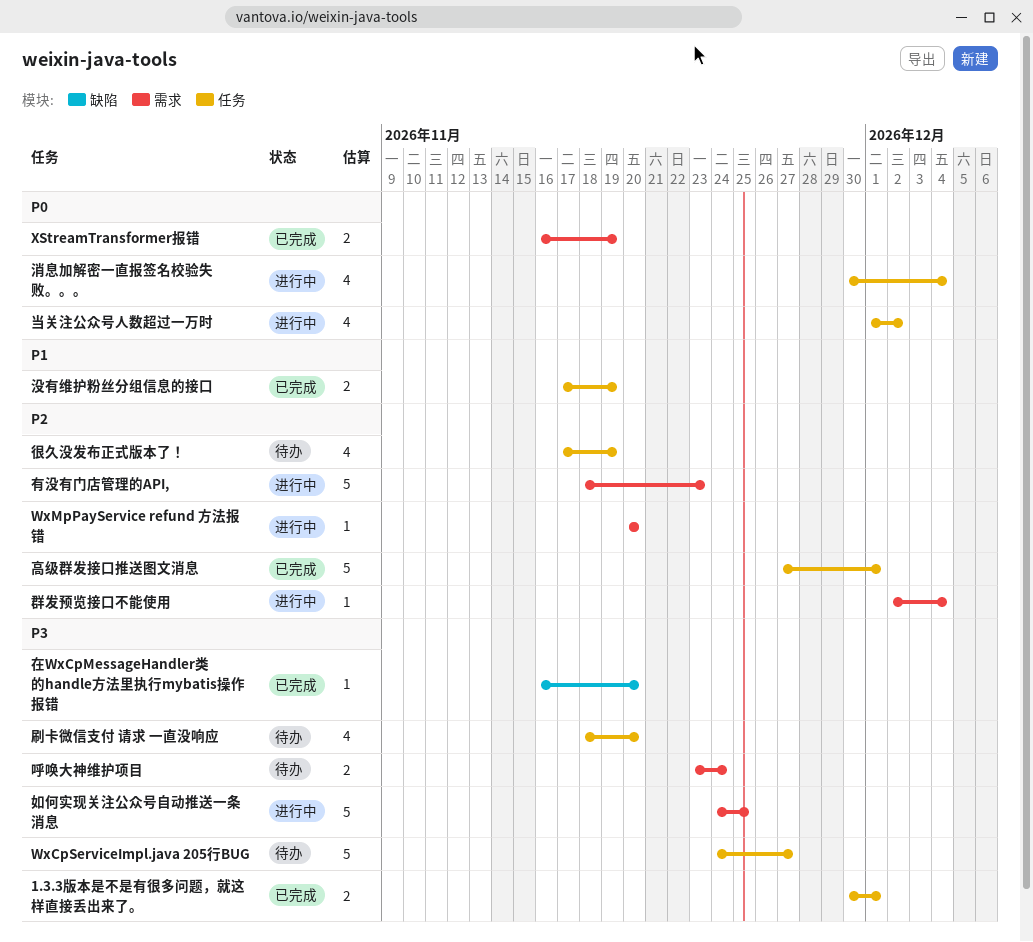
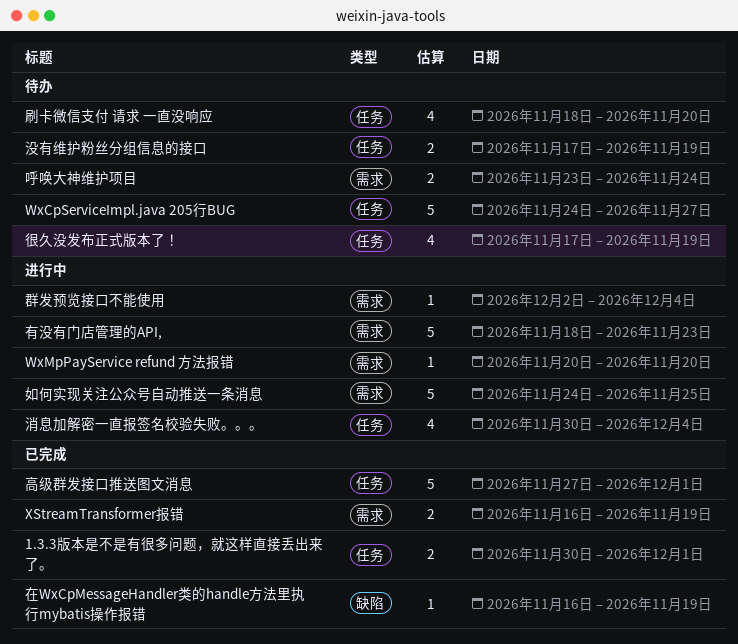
在WxCpMessageHandler类的handle方法里执行mybatis操作报错, due: Nov 20 -> Nov 19
当关注公众号人数超过一万时: present -> none
没有维护粉丝分组信息的接口, status: 已完成 -> 待办

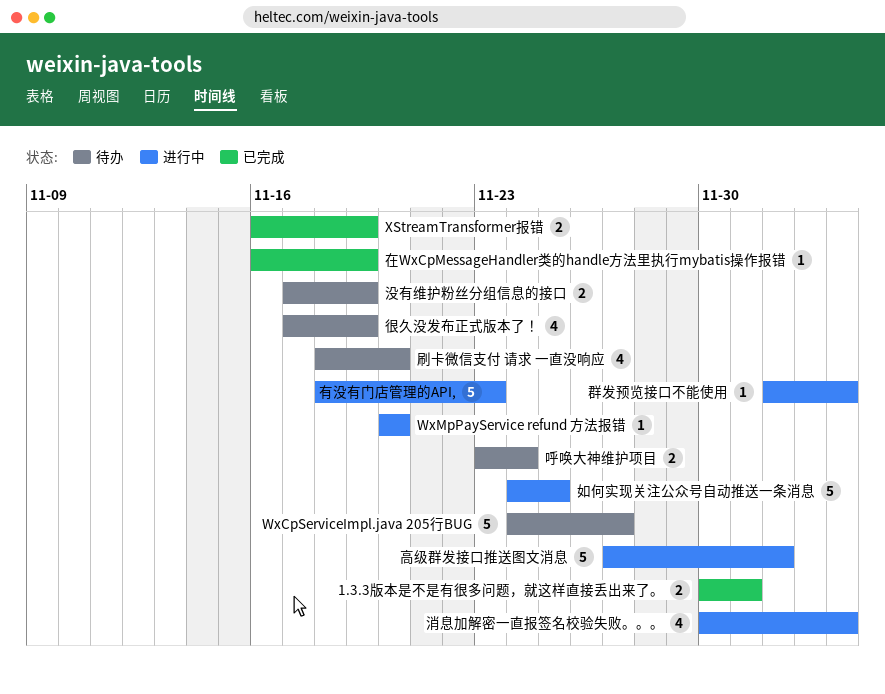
高级群发接口推送图文消息, status: 已完成 -> 进行中
高级群发接口推送图文消息, due: Dec 1 -> Dec 2

